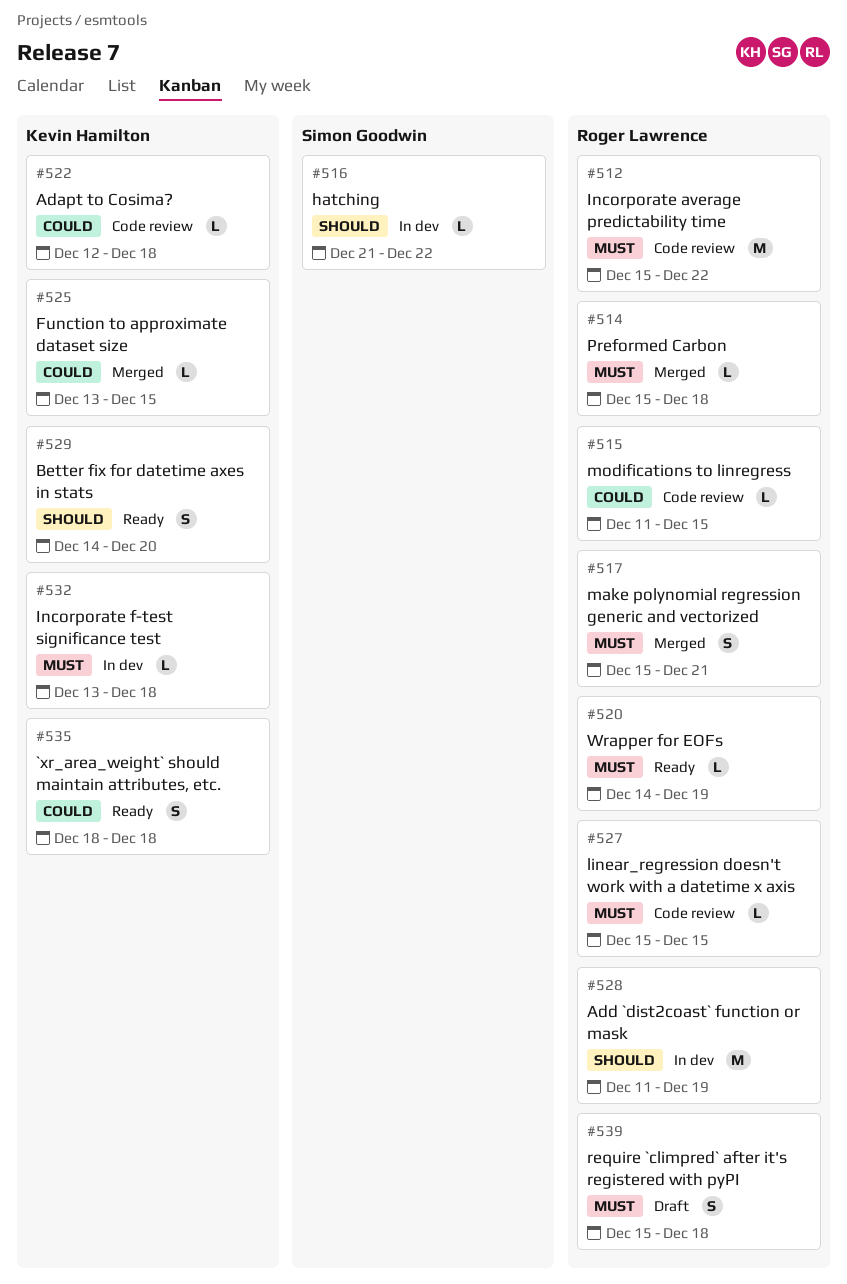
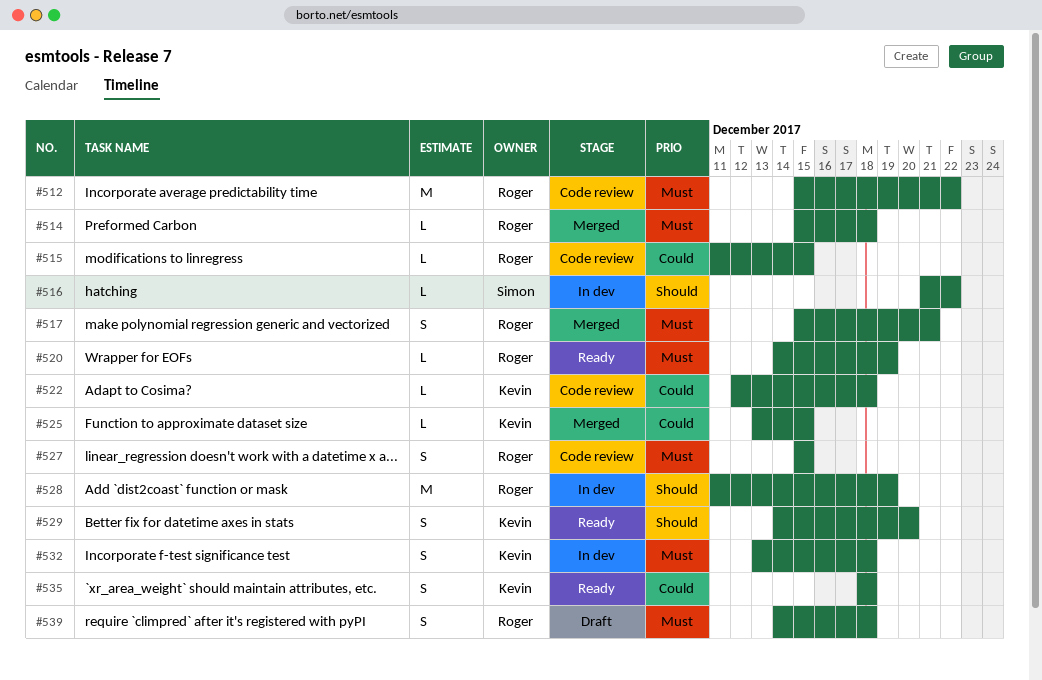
#527, estimate: L -> S
#532, estimate: L -> S
#539, start: Dec 15 -> Dec 14

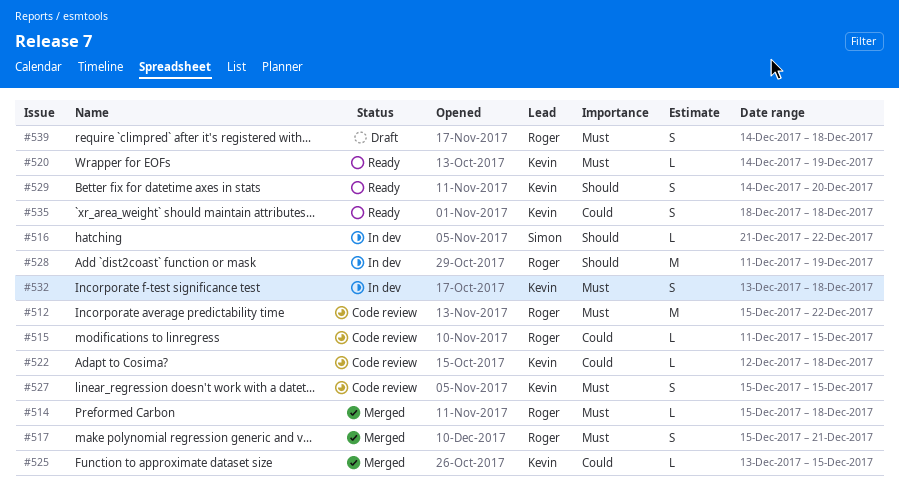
#520, owner: Roger -> Kevin
#527, owner: Roger -> Kevin

